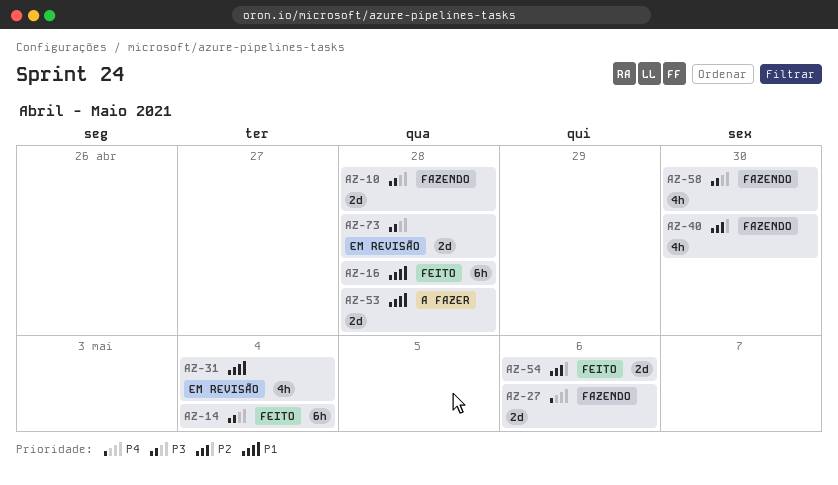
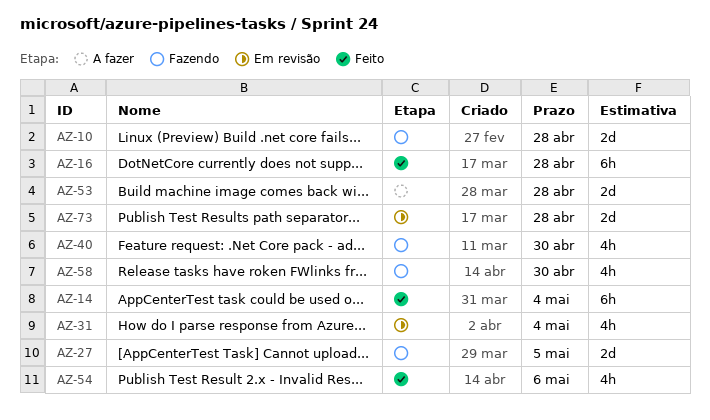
AZ-27, due: May 6 -> May 5
AZ-54, estimate: 2d -> 4h

